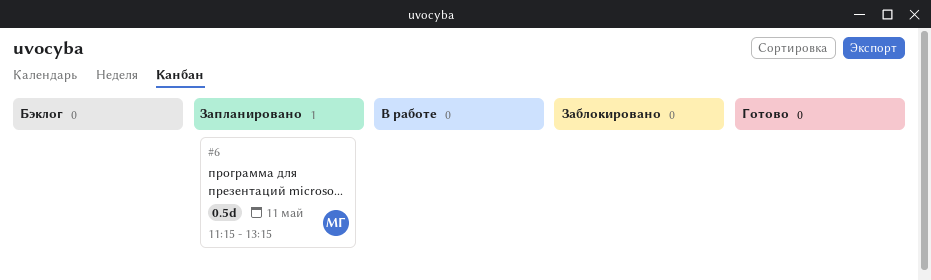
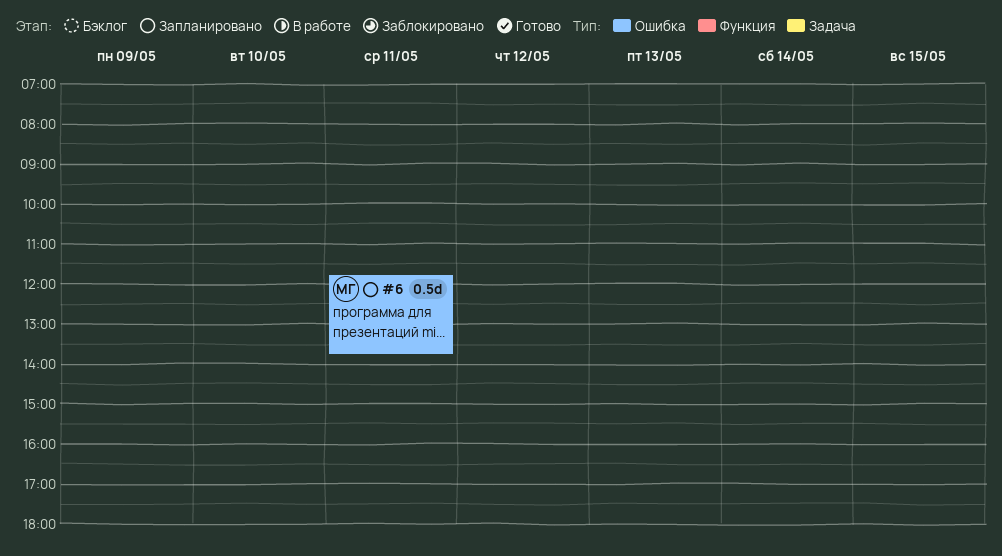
#6, begins: 11:15 -> 11:45
#6, ends: 13:15 -> 13:45

